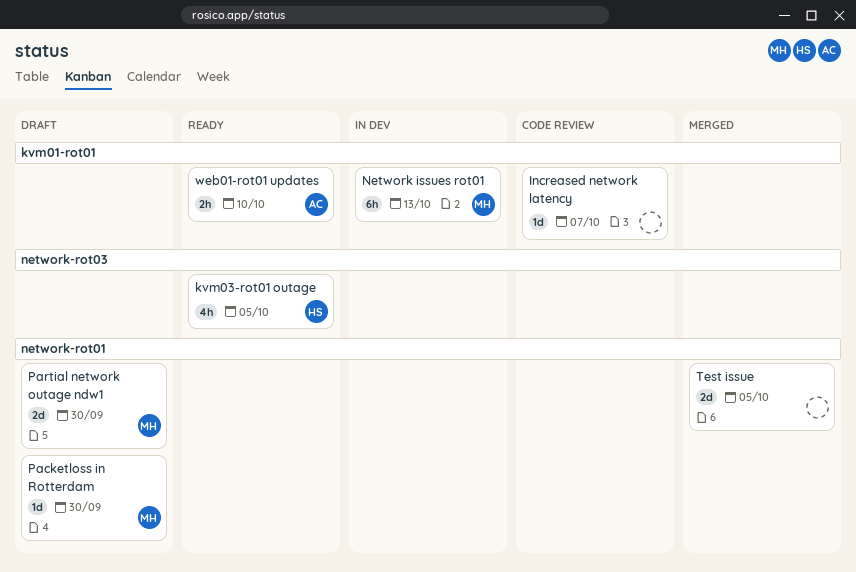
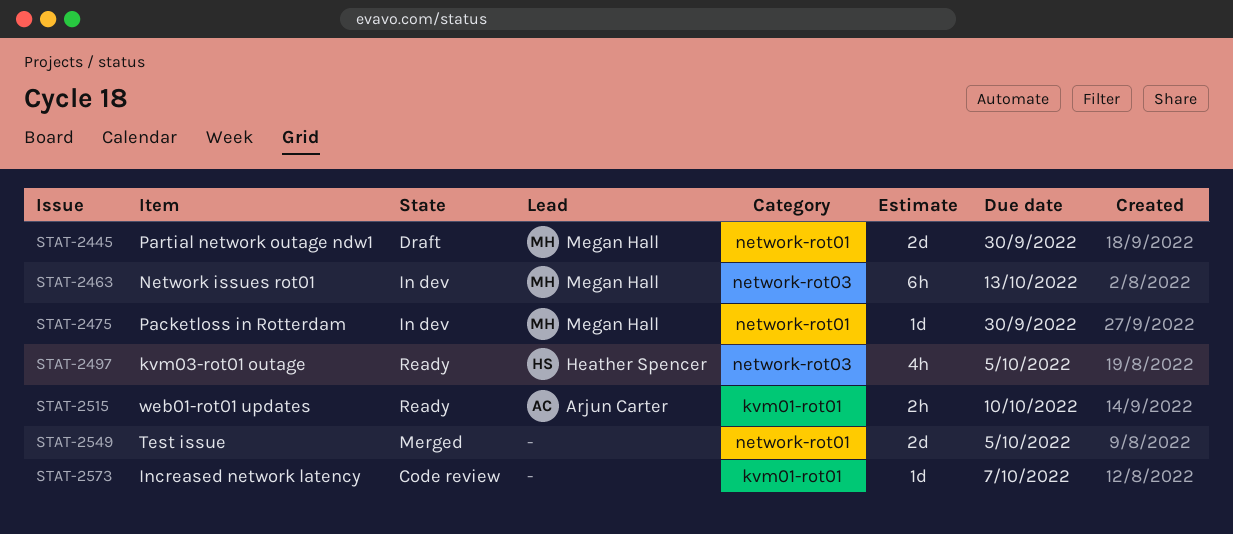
Network issues rot01, label: kvm01-rot01 -> network-rot03
Packetloss in Rotterdam, status: Draft -> In dev

